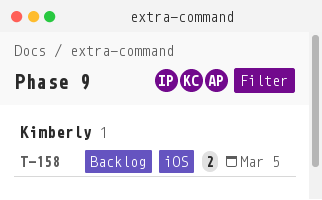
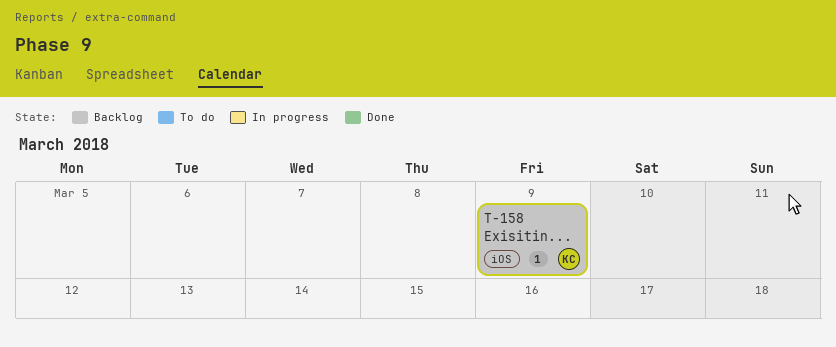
T-158, estimate: 2 -> 1
T-158, due: Mar 5 -> Mar 9

